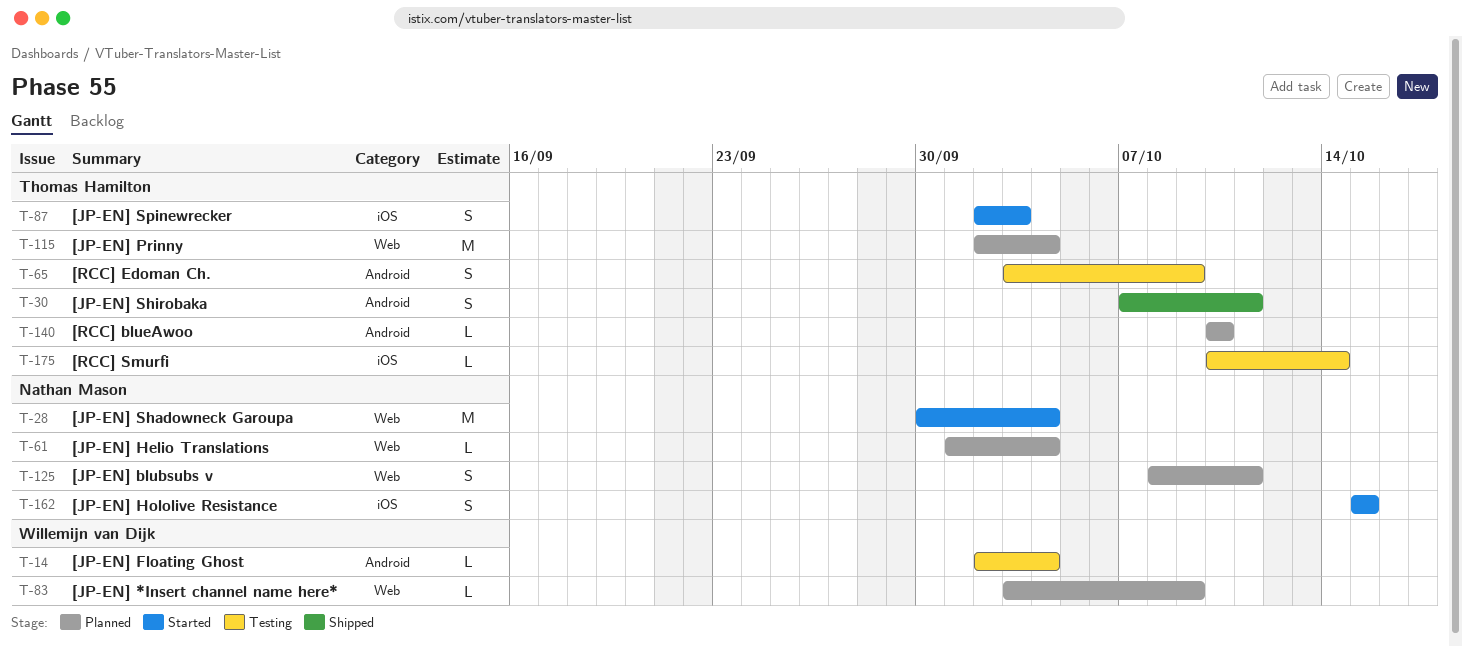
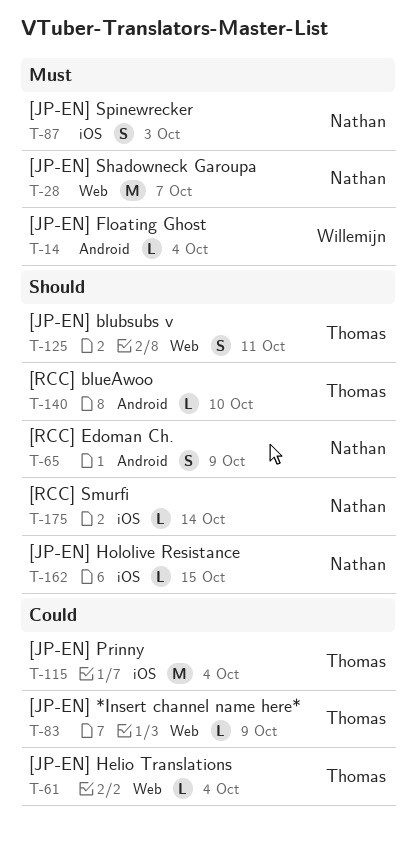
T-28, due: Oct 4 -> Oct 7
T-30: present -> none
T-61, owner: Nathan Mason -> Thomas Hamilton
T-65, owner: Thomas Hamilton -> Nathan Mason
T-83, owner: Willemijn van Dijk -> Thomas Hamilton
T-87, owner: Thomas Hamilton -> Nathan Mason
T-115, label: Web -> iOS
T-125, owner: Nathan Mason -> Thomas Hamilton
T-162, estimate: S -> L
T-175, owner: Thomas Hamilton -> Nathan Mason

